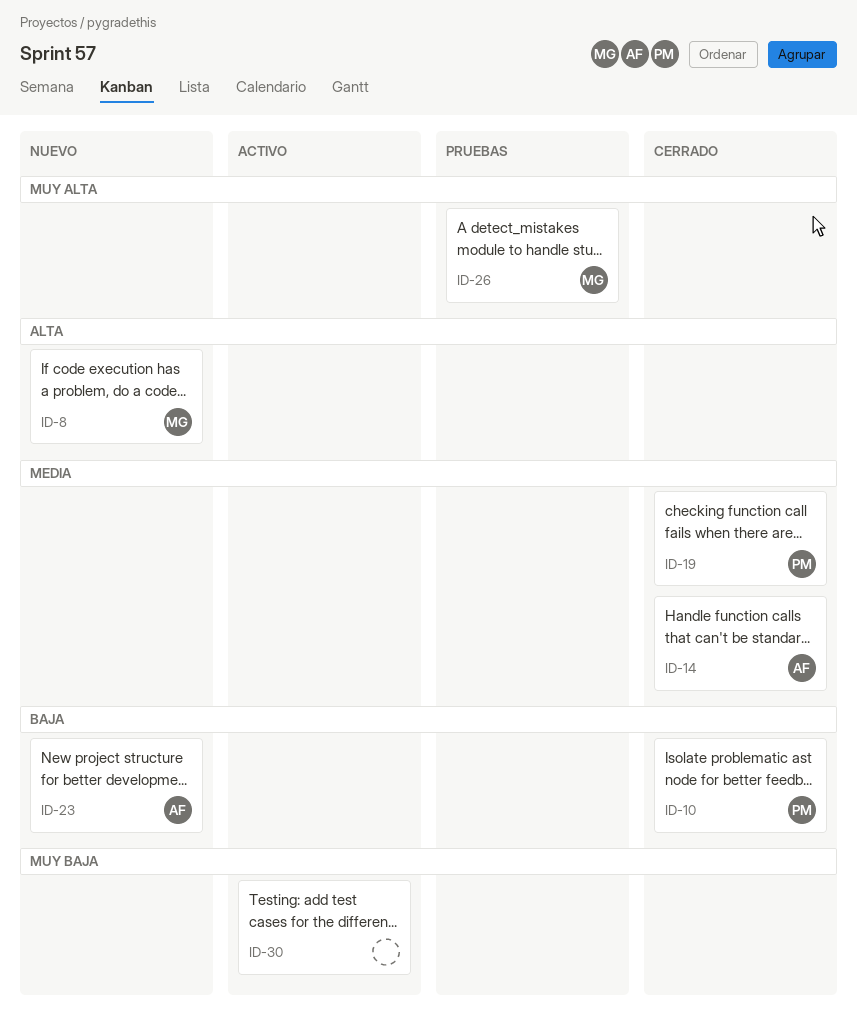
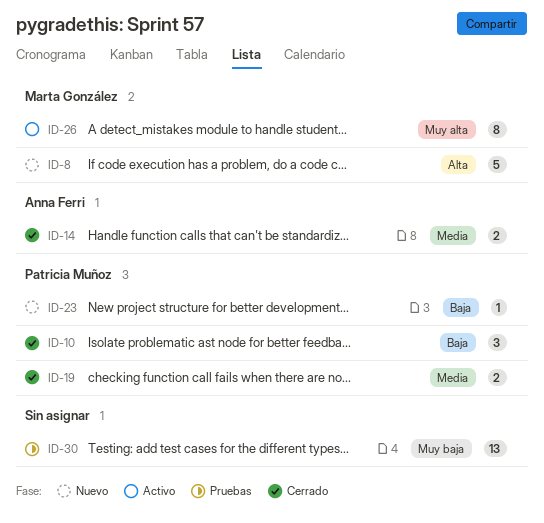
ID-23, owner: Anna Ferri -> Patricia Muñoz
ID-26, status: Pruebas -> Activo
ID-30, status: Activo -> Pruebas

